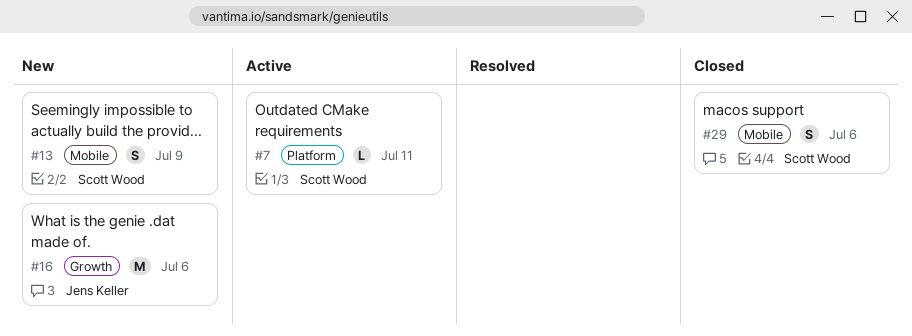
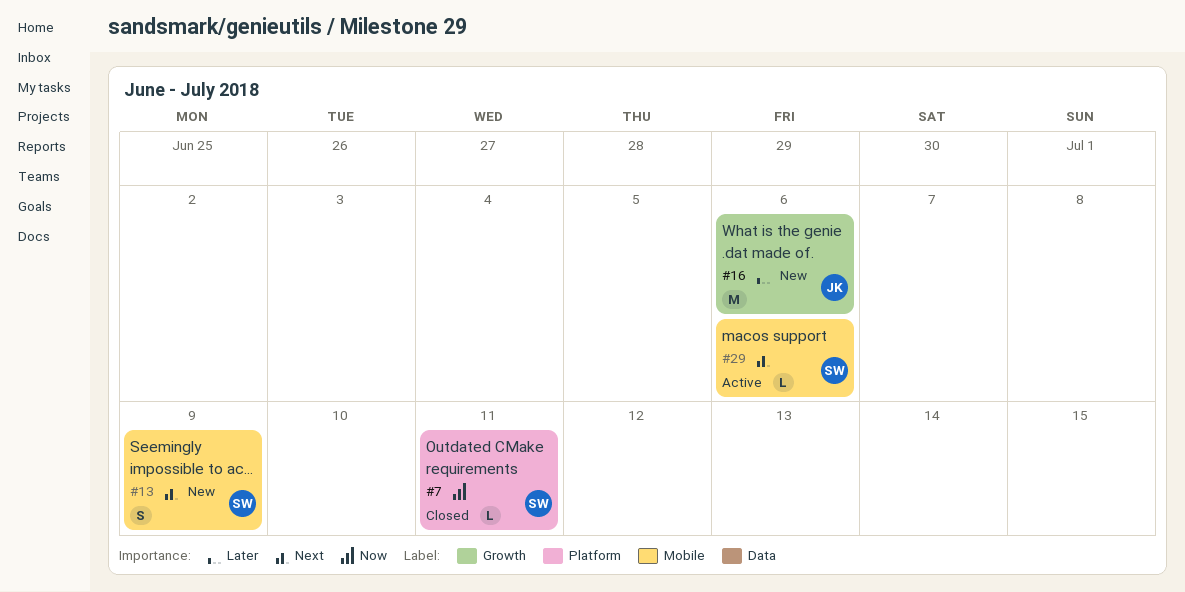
#7, status: Active -> Closed
#29, status: Closed -> Active
#29, estimate: S -> L

